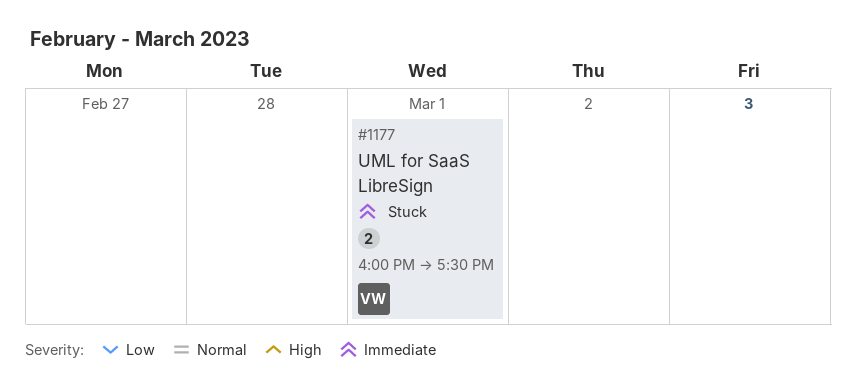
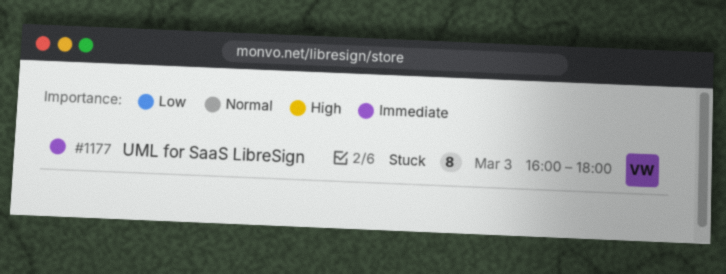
#1177, estimate: 2 -> 8
#1177, day: Mar 1 -> Mar 3
#1177, ends: 17:30 -> 18:00

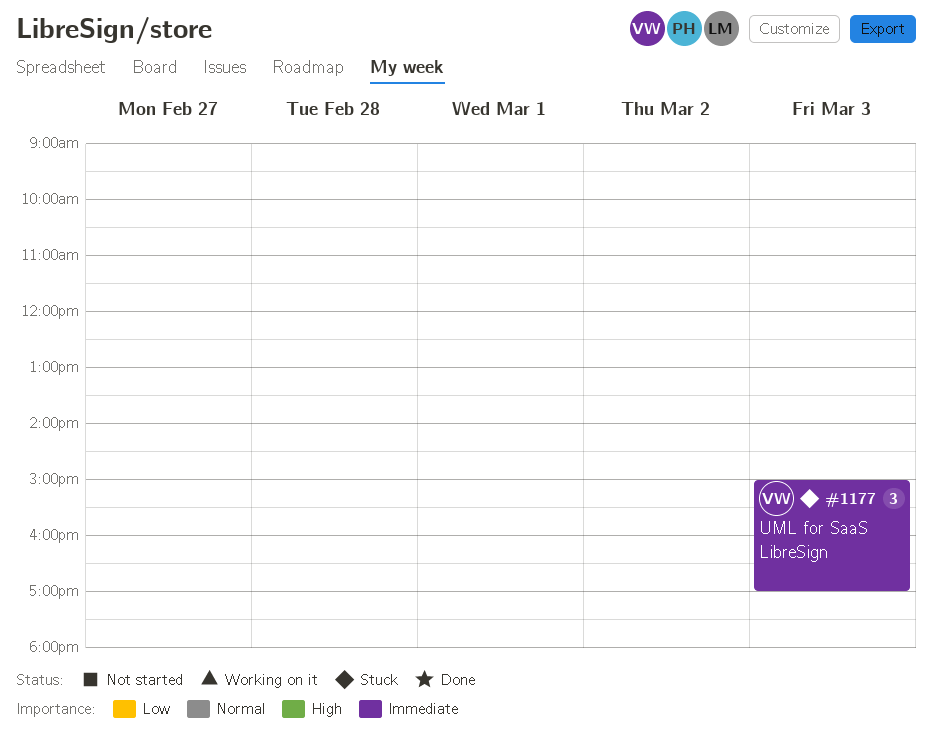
#1177, estimate: 8 -> 3
#1177, begins: 16:00 -> 15:00
#1177, ends: 18:00 -> 17:00

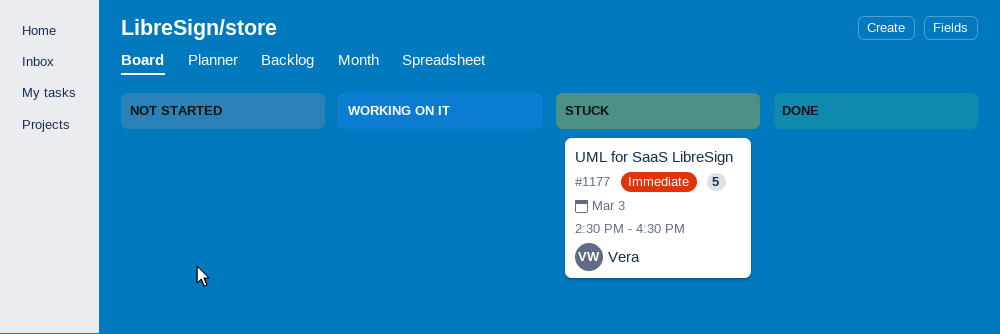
#1177, estimate: 3 -> 5
#1177, begins: 15:00 -> 14:30
#1177, ends: 17:00 -> 16:30

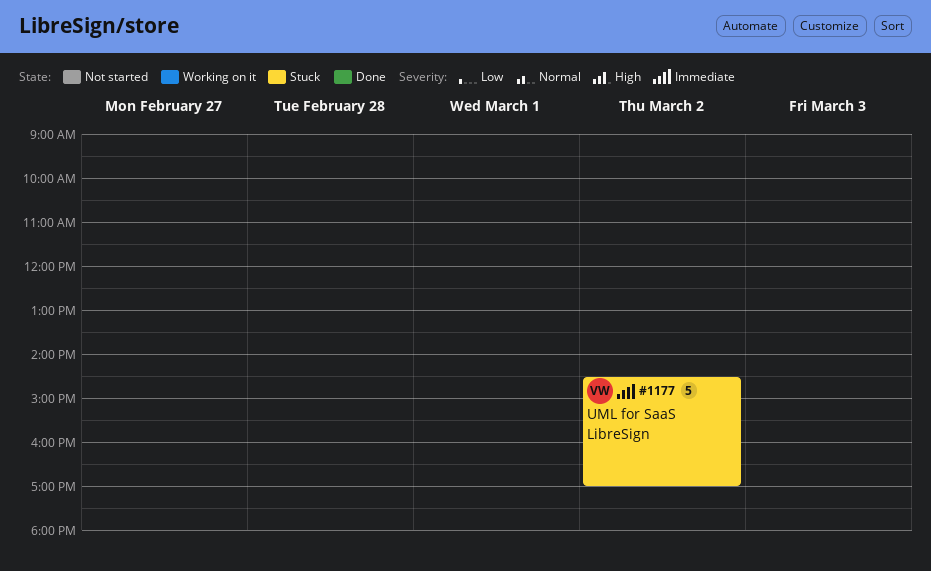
#1177, day: Mar 3 -> Mar 2
#1177, ends: 16:30 -> 17:00

